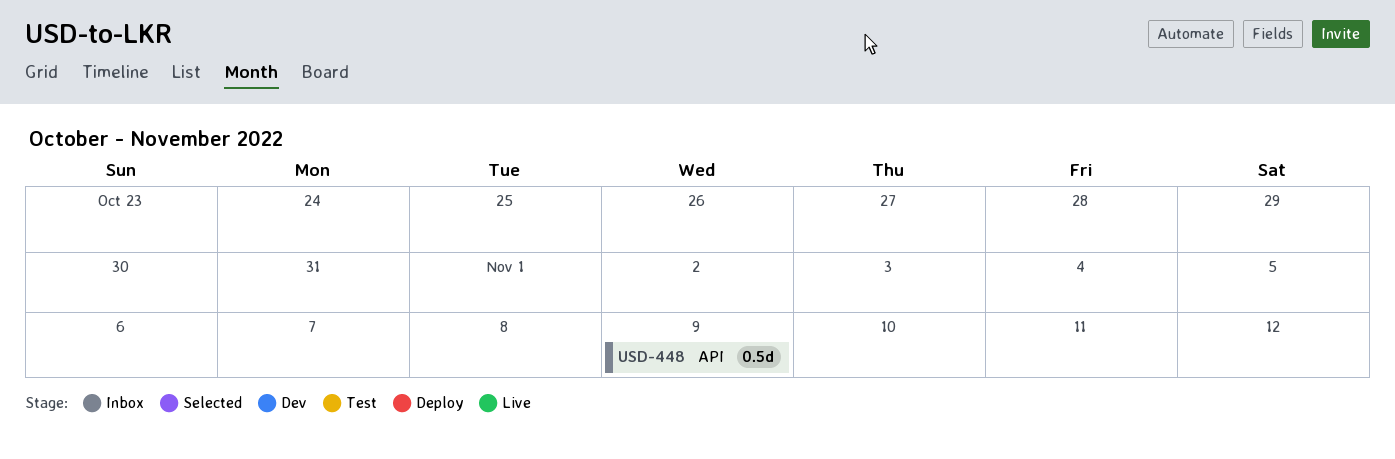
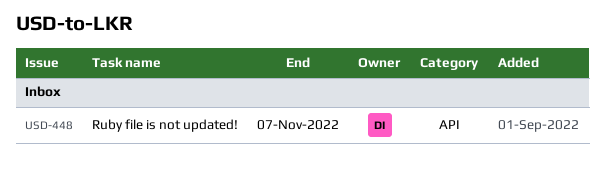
USD-448, due: Nov 9 -> Nov 7

